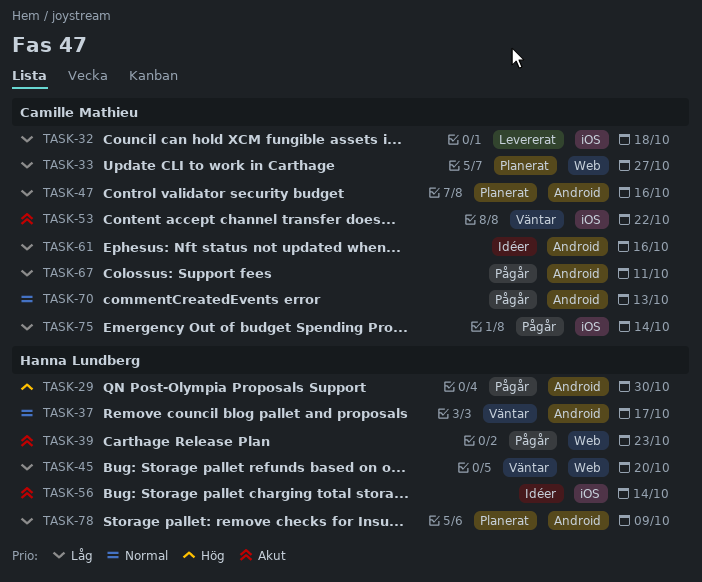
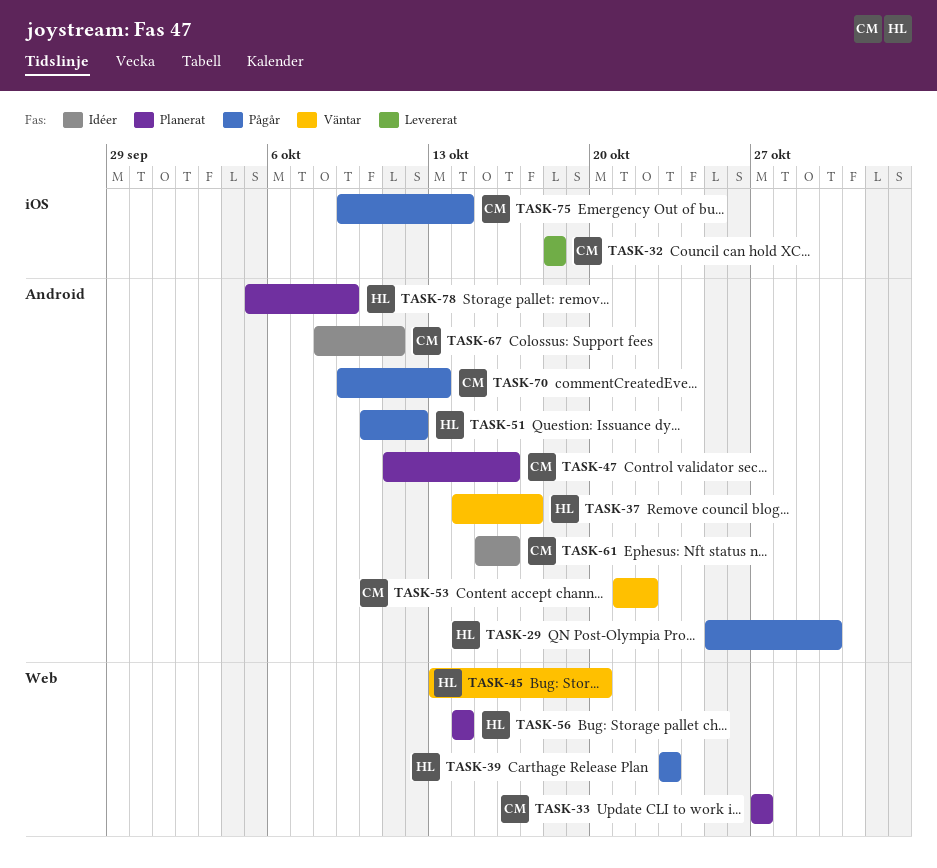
TASK-51: none -> present
TASK-53, label: iOS -> Android
TASK-56, status: Idéer -> Planerat
TASK-56, label: iOS -> Web
TASK-67, status: Pågår -> Idéer

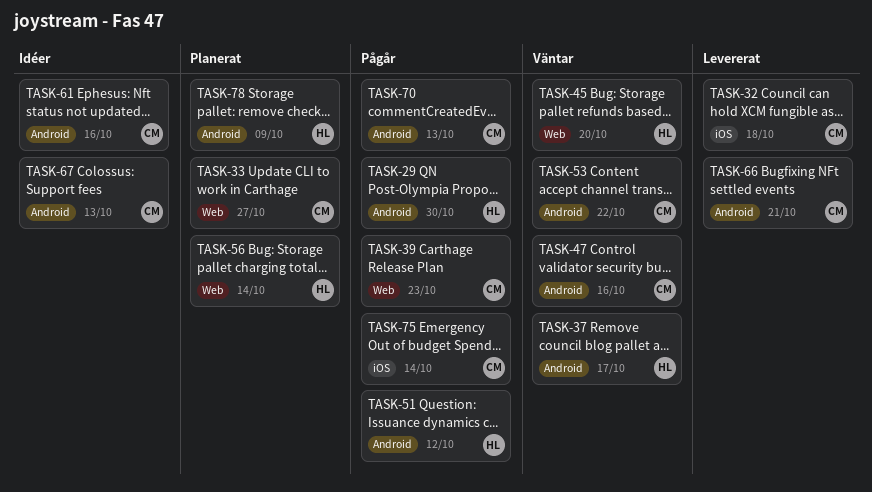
TASK-39, owner: HL -> CM
TASK-47, status: Planerat -> Väntar
TASK-66: none -> present
TASK-67, due: Oct 11 -> Oct 13

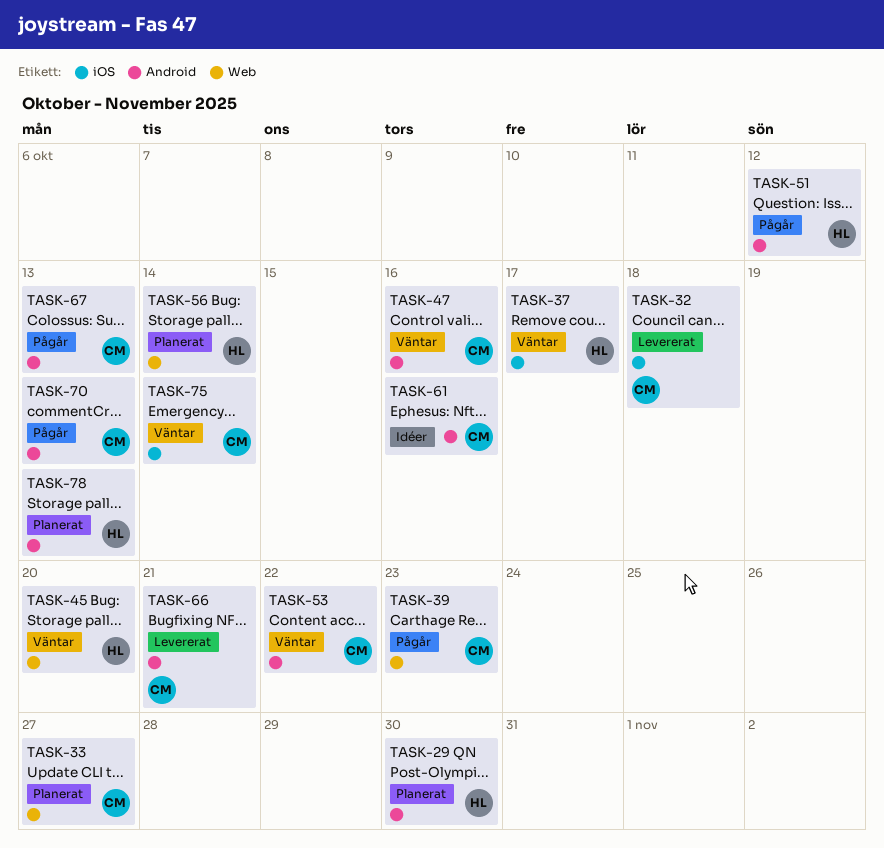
TASK-29, status: Pågår -> Planerat
TASK-37, label: Android -> iOS
TASK-67, status: Idéer -> Pågår
TASK-75, status: Pågår -> Väntar
TASK-78, due: Oct 9 -> Oct 13

